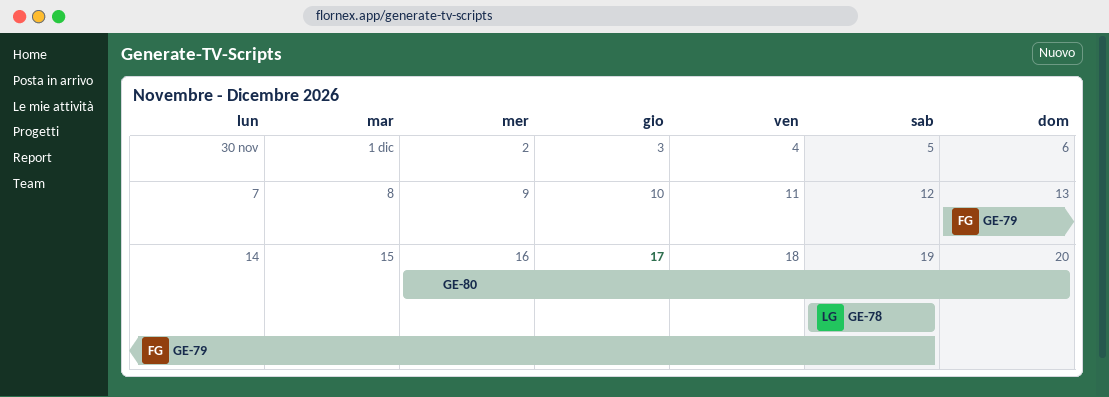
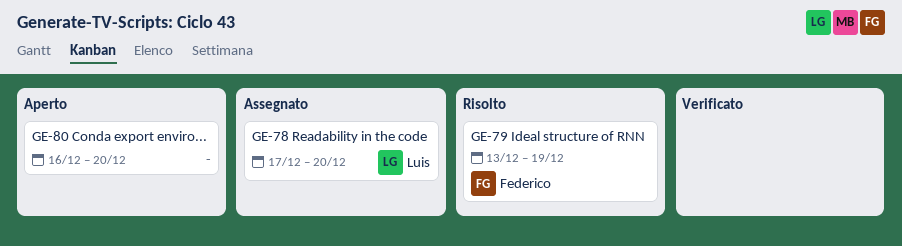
GE-78, start: Dec 19 -> Dec 17
GE-78, due: Dec 19 -> Dec 20

